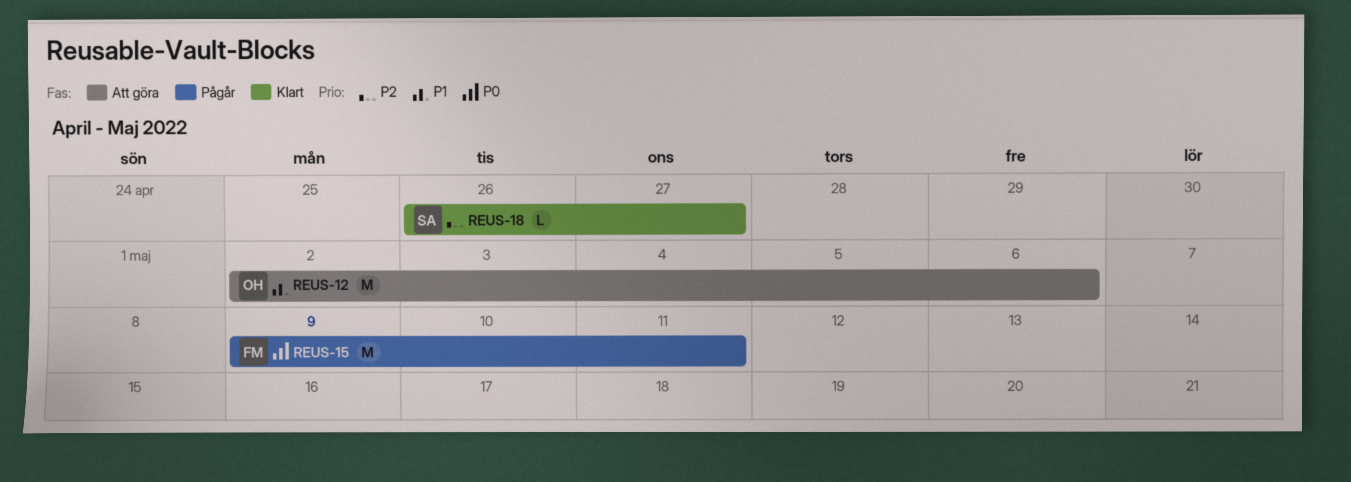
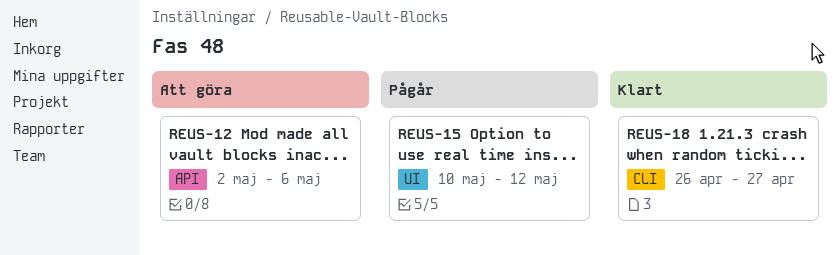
REUS-15, start: May 9 -> May 10
REUS-15, due: May 11 -> May 12

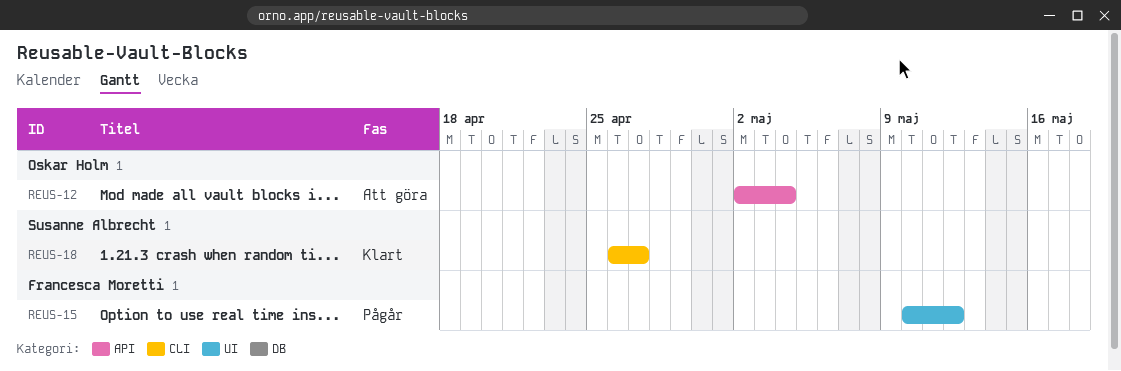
REUS-12, due: May 6 -> May 4

